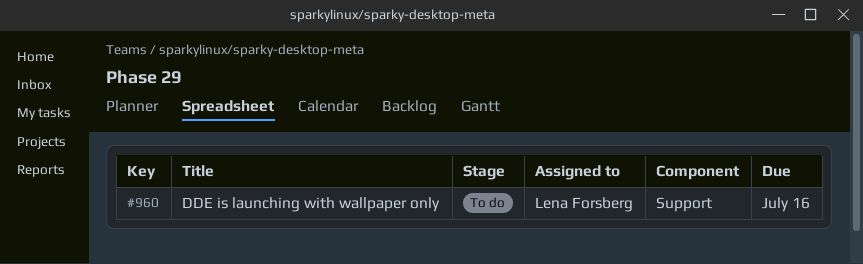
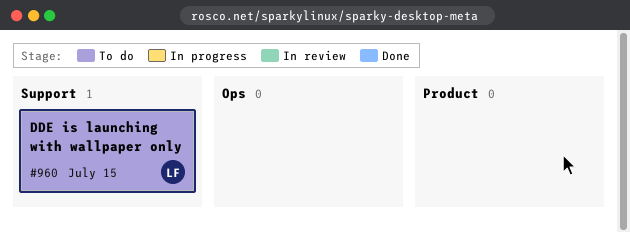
#960, due: Jul 16 -> Jul 15

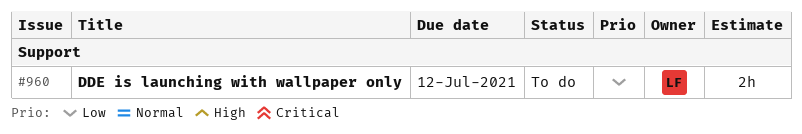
#960, due: Jul 15 -> Jul 12

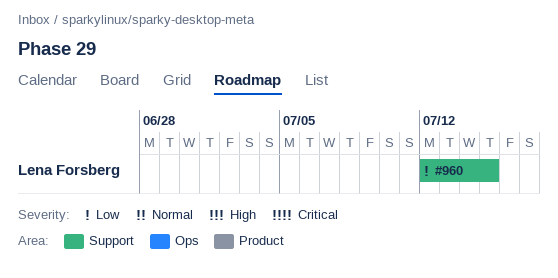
#960, due: Jul 12 -> Jul 15

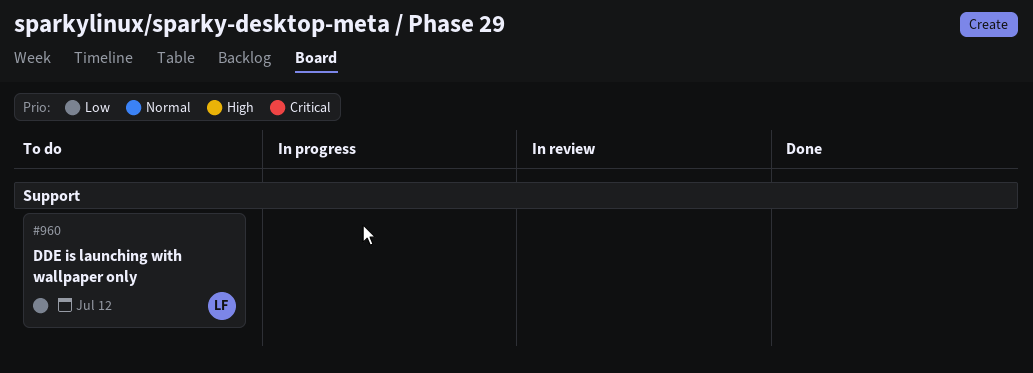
#960, due: Jul 15 -> Jul 12

